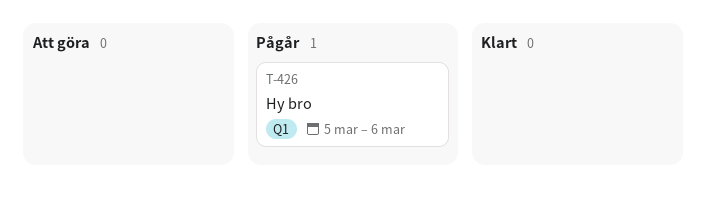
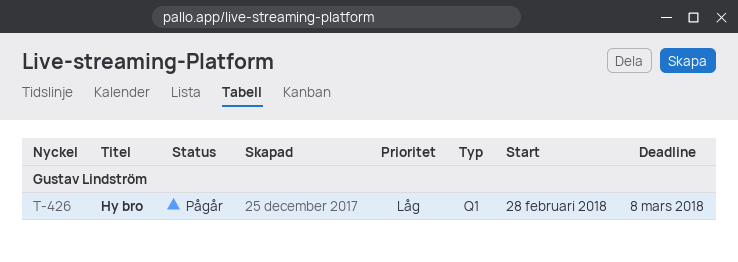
T-426, start: Mar 5 -> Feb 28
T-426, due: Mar 6 -> Mar 8

